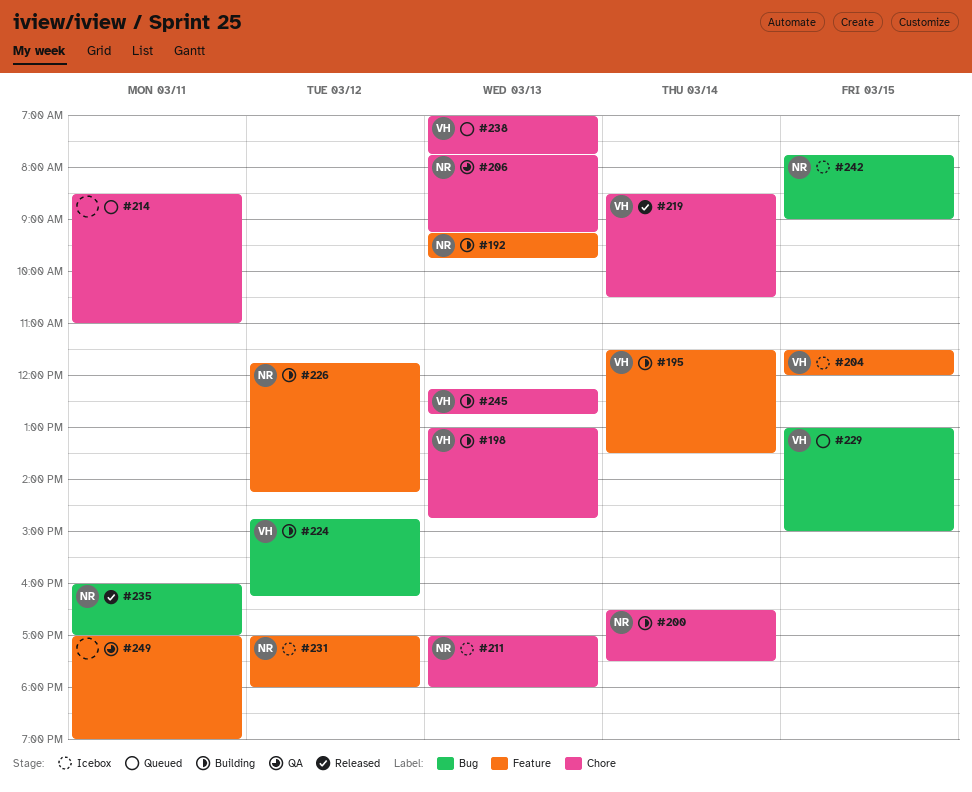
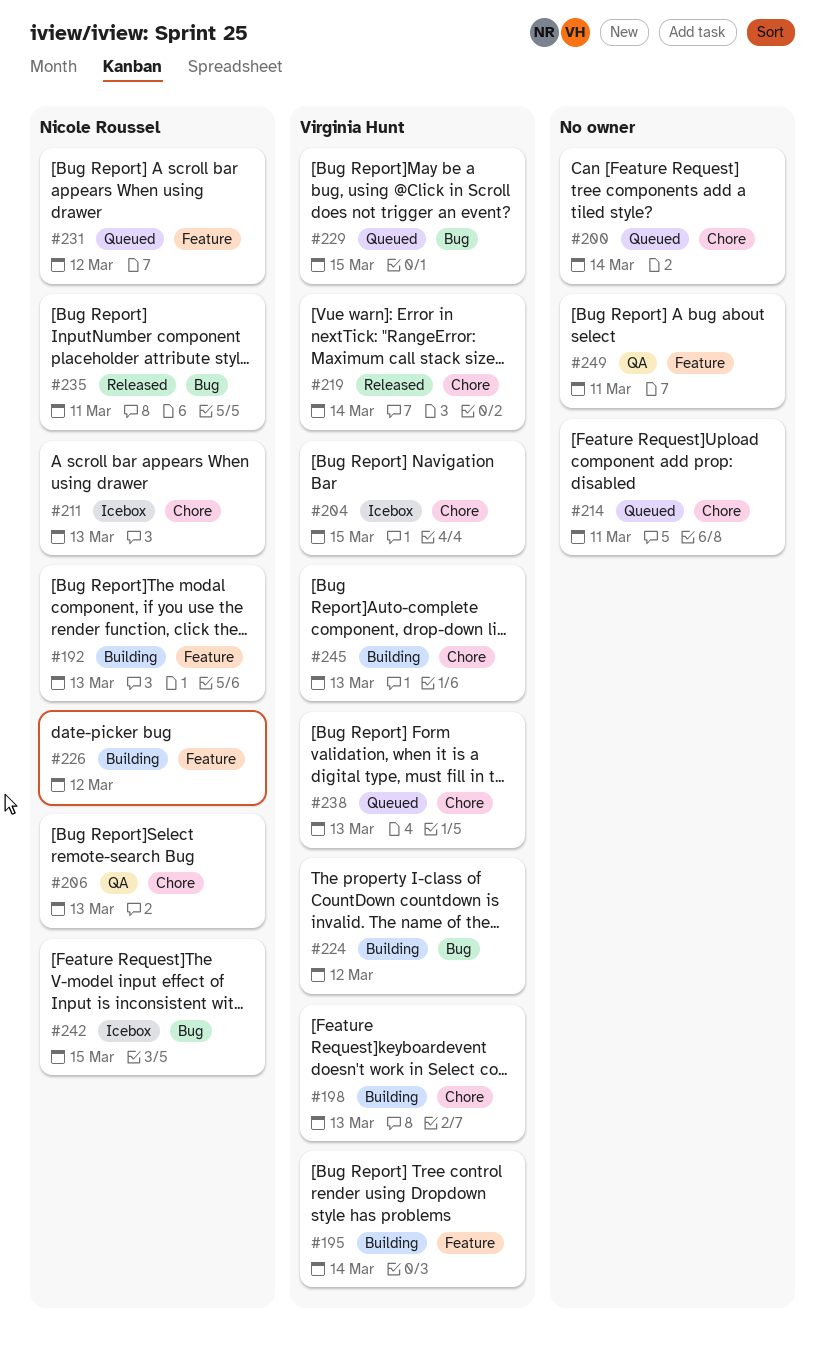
#200, status: Building -> Queued
#200, owner: Nicole Roussel -> none
#204, label: Feature -> Chore
#231, status: Icebox -> Queued

